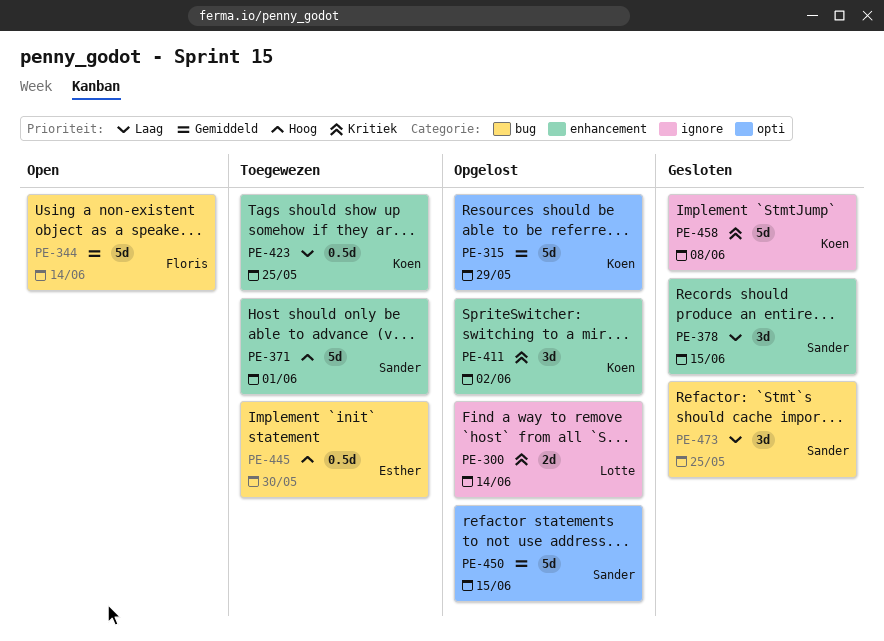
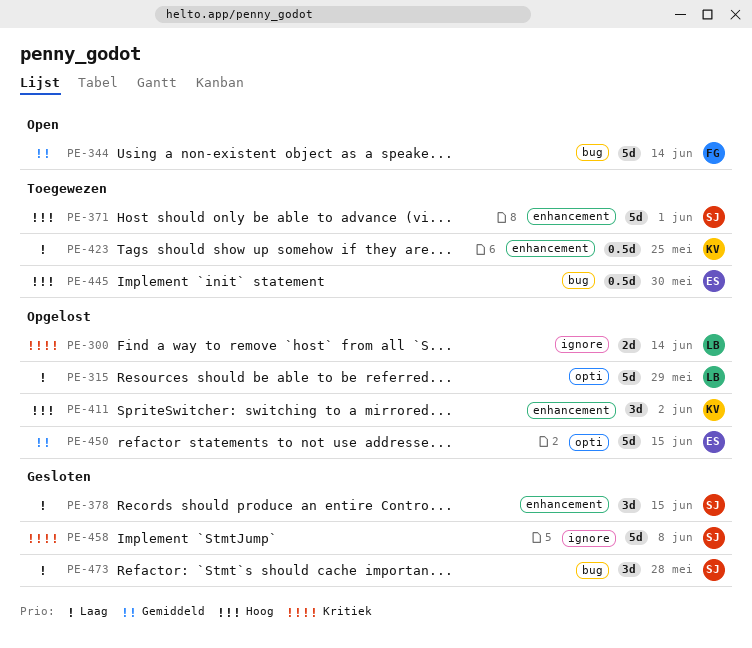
PE-315, owner: Koen -> Lotte
PE-315, priority: Gemiddeld -> Laag
PE-411, priority: Kritiek -> Hoog
PE-450, owner: Sander -> Esther
PE-458, owner: Koen -> Sander
PE-473, due: May 25 -> May 28

